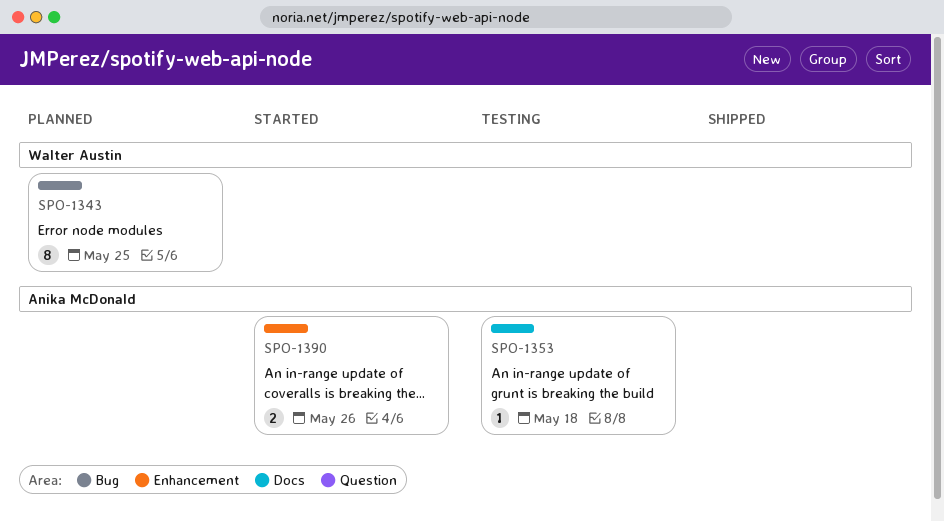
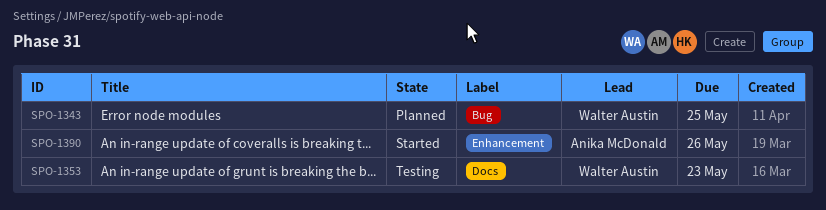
SPO-1353, owner: Anika McDonald -> Walter Austin
SPO-1353, due: May 18 -> May 23

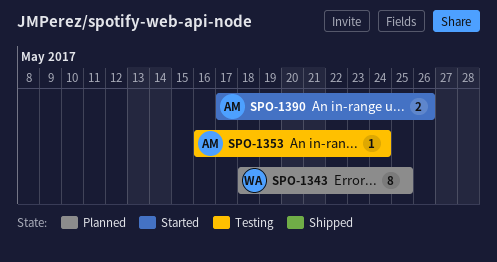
SPO-1353, owner: Walter Austin -> Anika McDonald
SPO-1353, due: May 23 -> May 24

